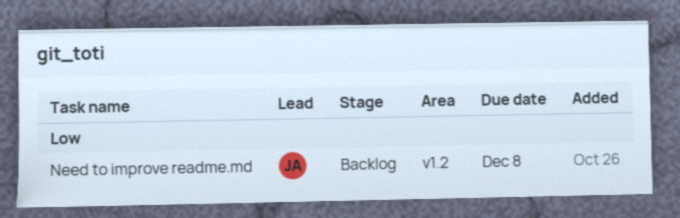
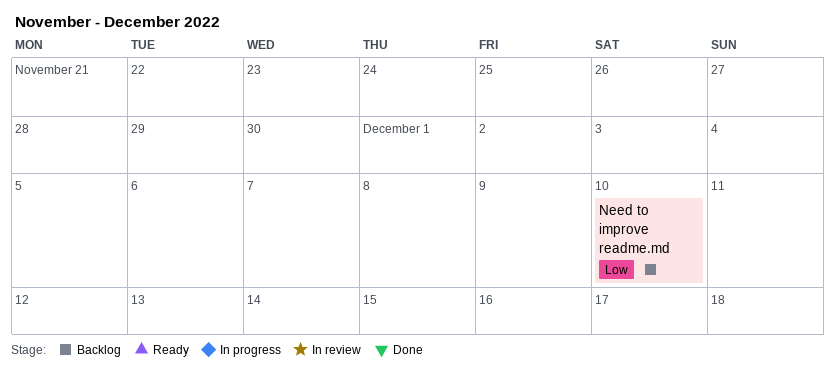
Need to improve readme.md, due: Dec 8 -> Dec 10

